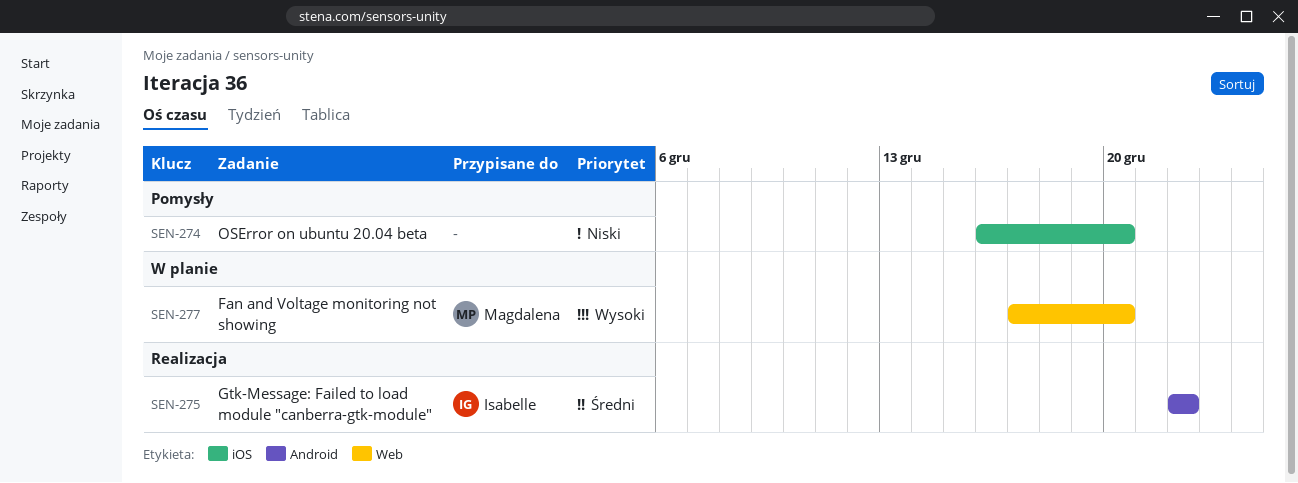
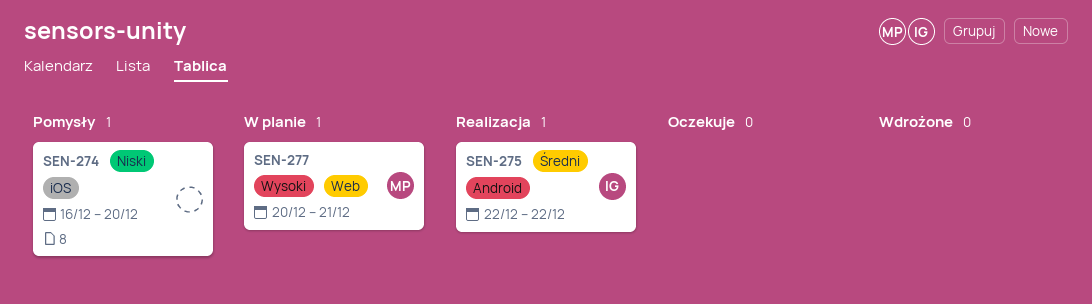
SEN-277, start: Dec 17 -> Dec 20
SEN-277, due: Dec 20 -> Dec 21

